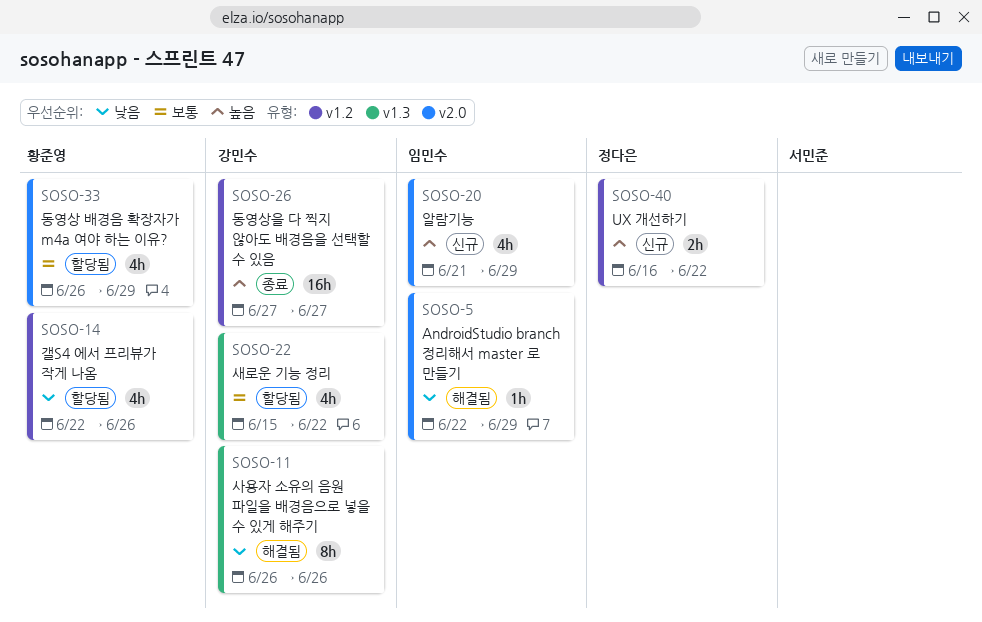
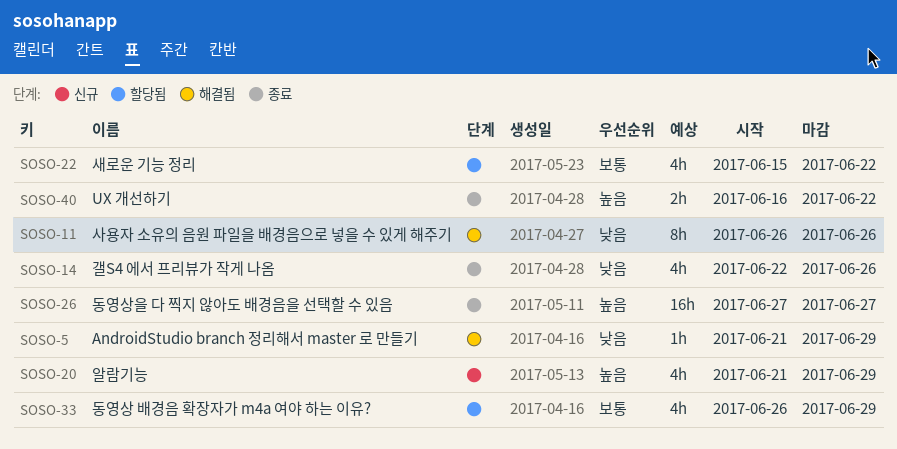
SOSO-5, start: Jun 22 -> Jun 21
SOSO-14, status: 할당됨 -> 종료
SOSO-40, status: 신규 -> 종료

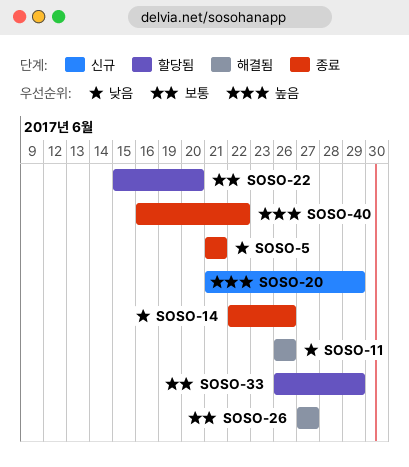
SOSO-5, status: 해결됨 -> 종료
SOSO-5, due: Jun 29 -> Jun 21
SOSO-22, due: Jun 22 -> Jun 20
SOSO-26, status: 종료 -> 해결됨
SOSO-26, priority: 높음 -> 보통

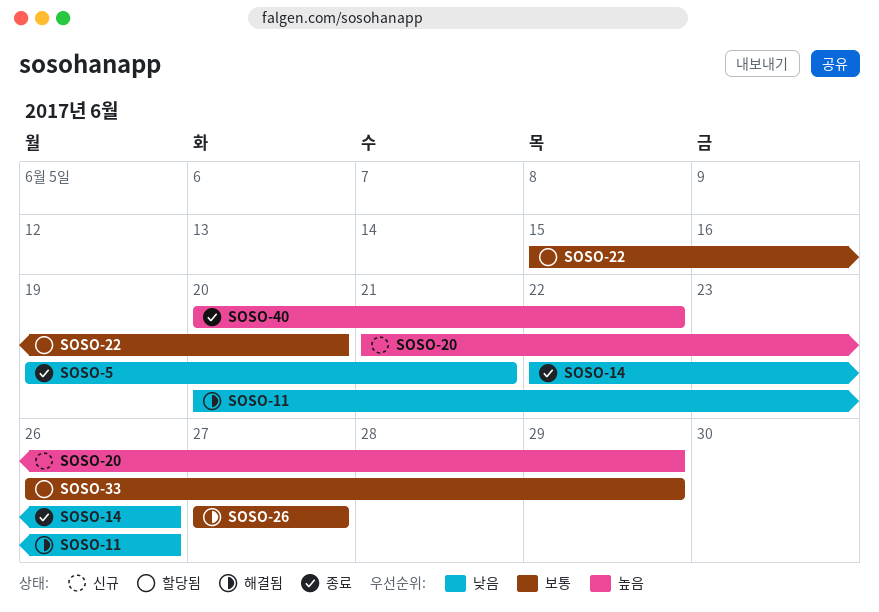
SOSO-5, start: Jun 21 -> Jun 19
SOSO-11, start: Jun 26 -> Jun 20
SOSO-40, start: Jun 16 -> Jun 20

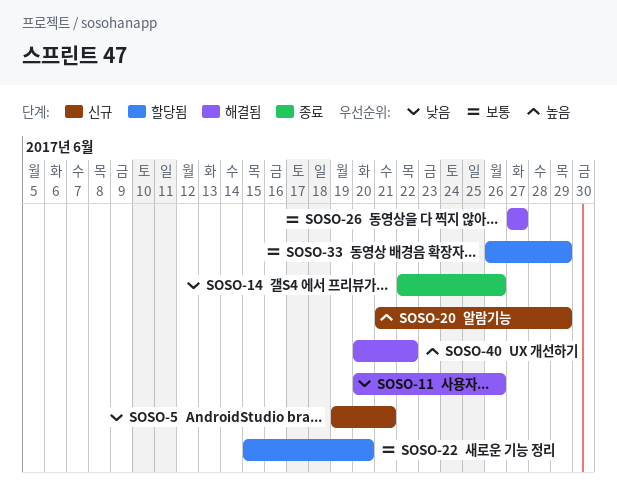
SOSO-5, status: 종료 -> 신규
SOSO-40, status: 종료 -> 해결됨

